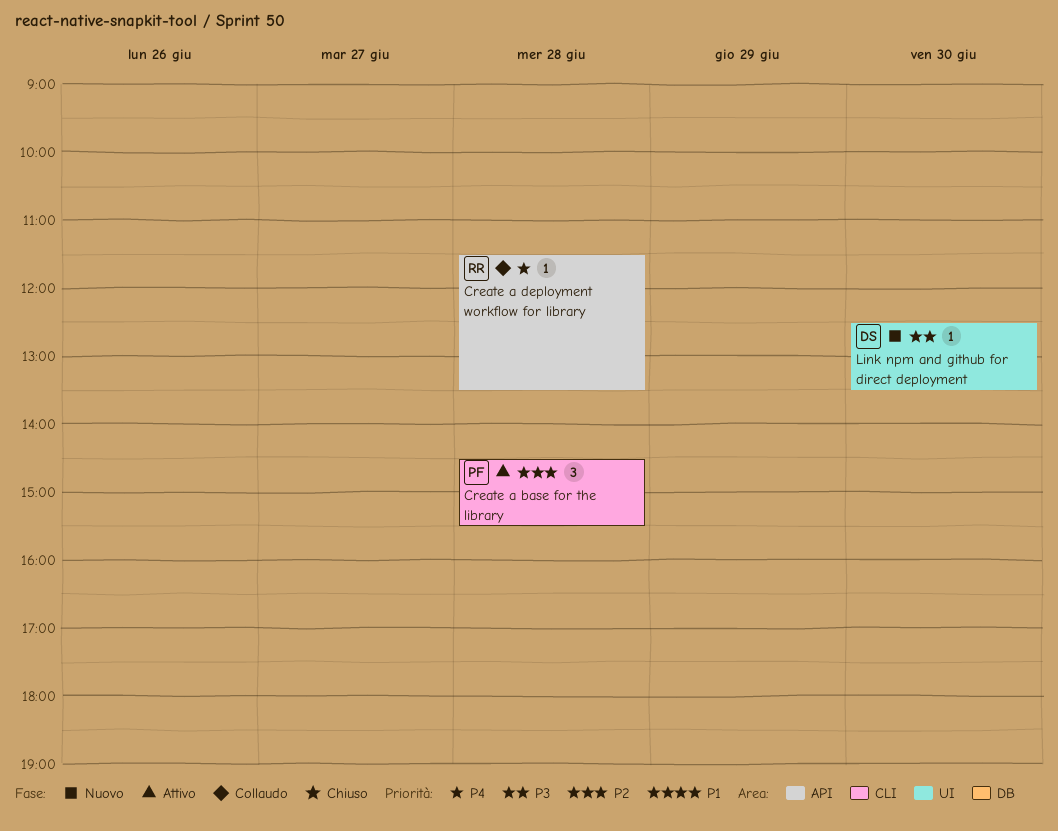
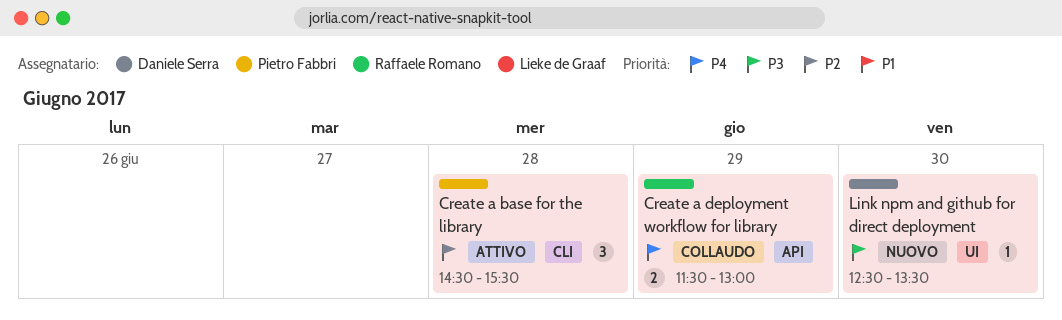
Create a deployment workflow for library, estimate: 1 -> 2
Create a deployment workflow for library, day: Jun 28 -> Jun 29
Create a deployment workflow for library, ends: 13:30 -> 13:00

